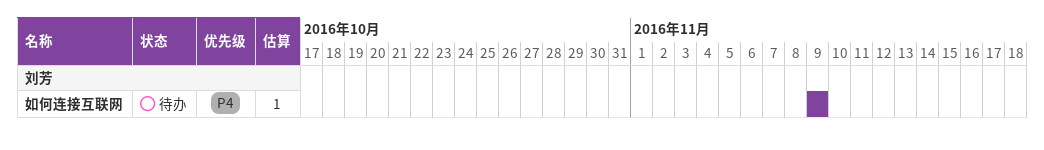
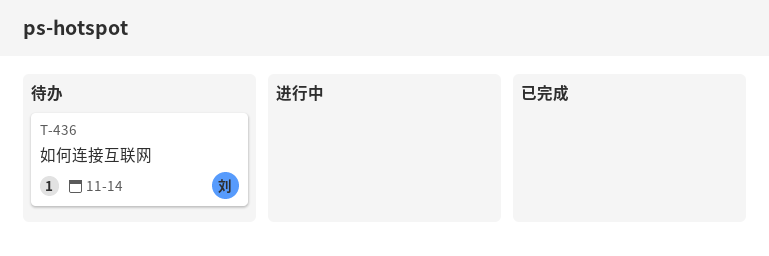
如何连接互联网, due: Nov 9 -> Nov 14

